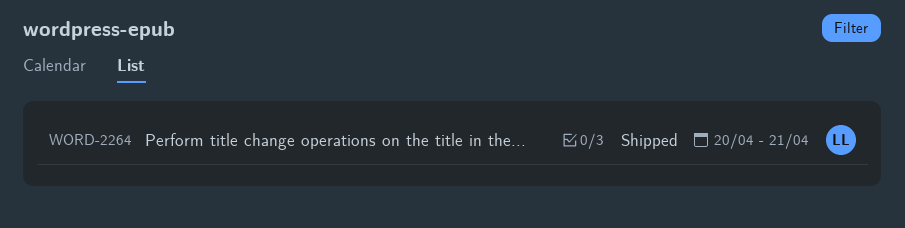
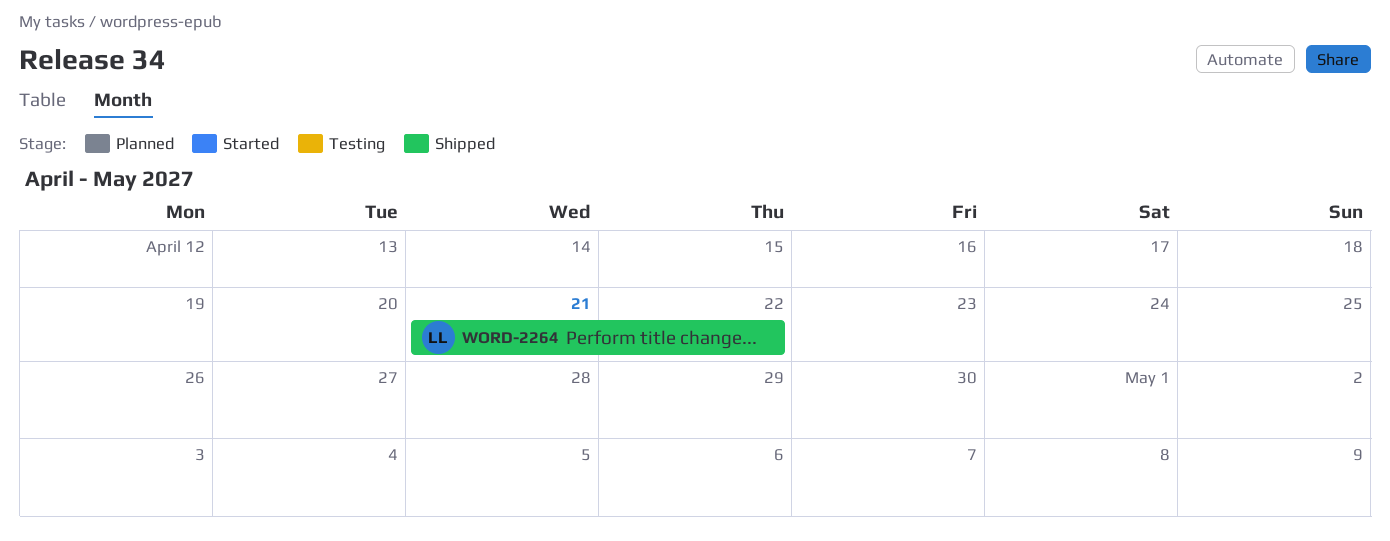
WORD-2264, start: Apr 20 -> Apr 21
WORD-2264, due: Apr 21 -> Apr 22

